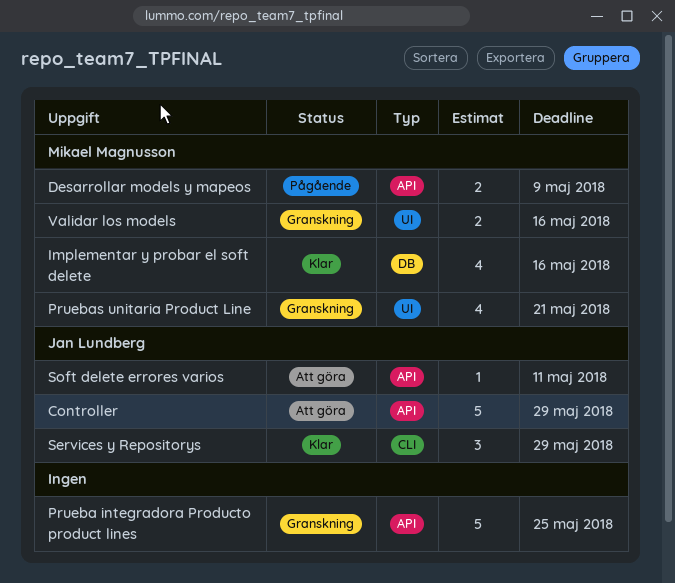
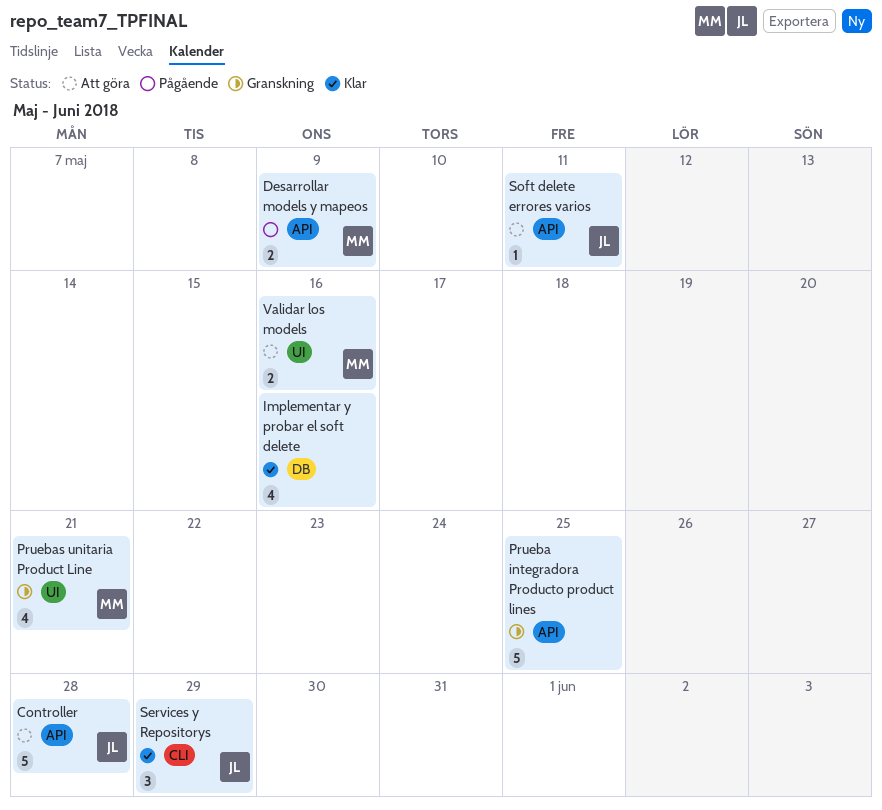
Controller, due: May 29 -> May 28
Implementar y probar el soft delete, owner: Mikael Magnusson -> none
Validar los models, status: Granskning -> Att göra

